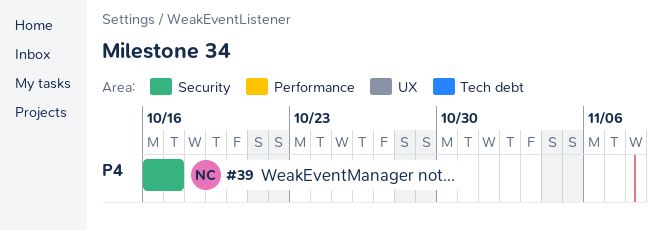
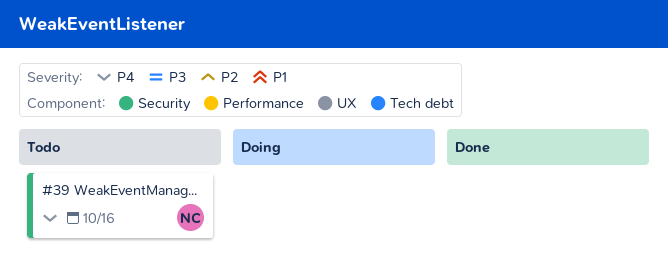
#39, due: Oct 17 -> Oct 16

